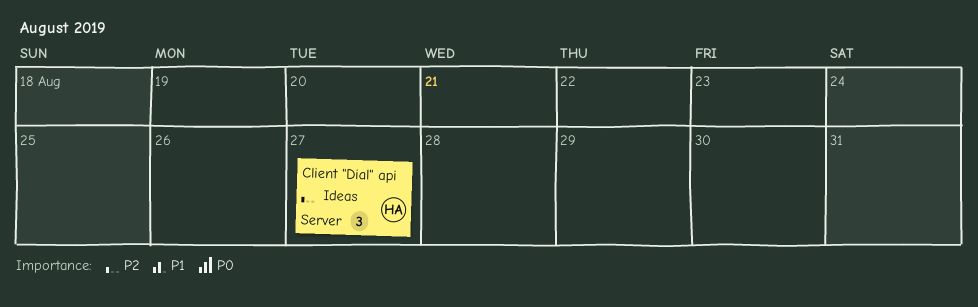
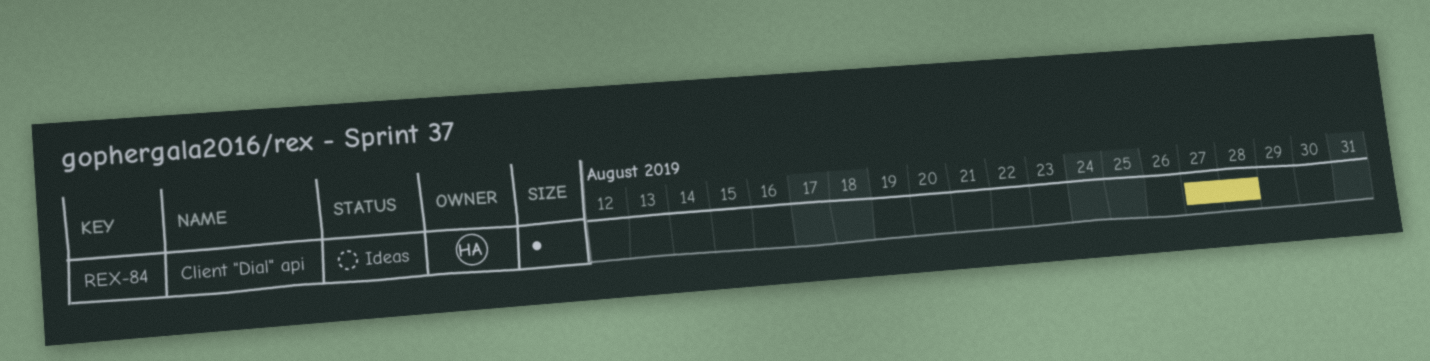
Client "Dial" api, estimate: 3 -> 1
Client "Dial" api, due: Aug 27 -> Aug 28

